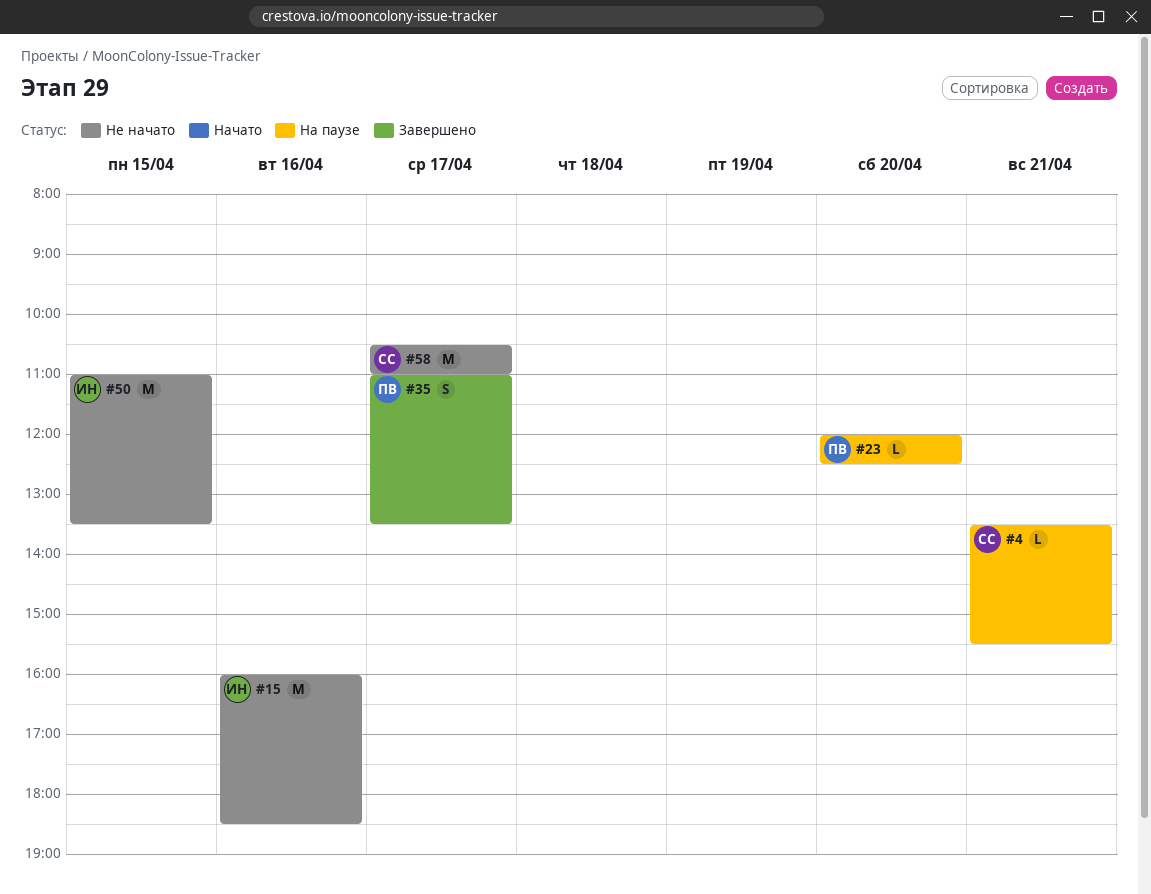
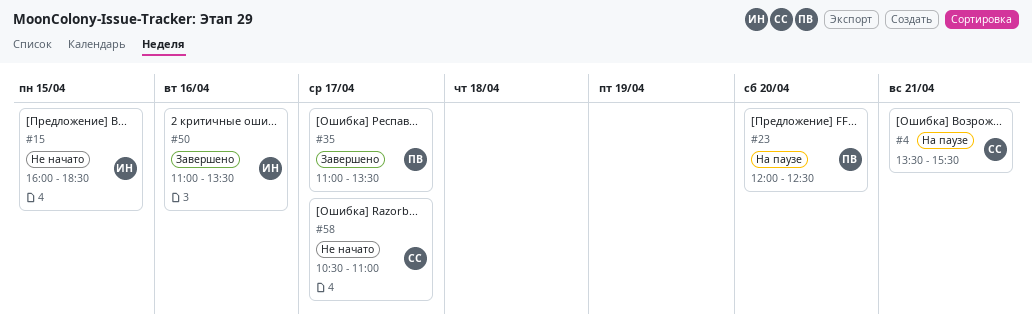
#15, day: Apr 16 -> Apr 15
#50, status: Не начато -> Завершено
#50, day: Apr 15 -> Apr 16

